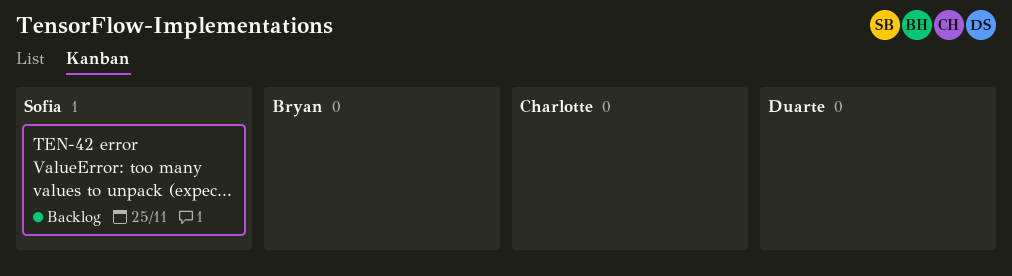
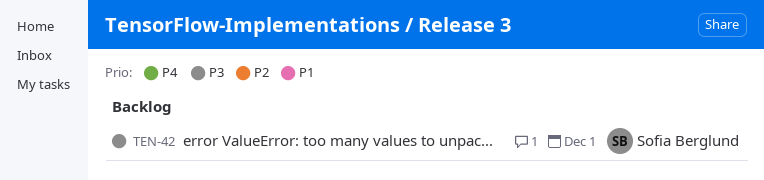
TEN-42, due: Nov 25 -> Dec 1

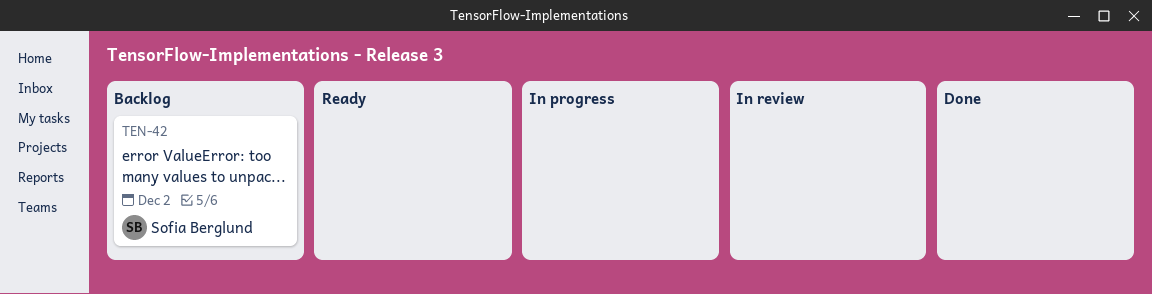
TEN-42, due: Dec 1 -> Dec 2

